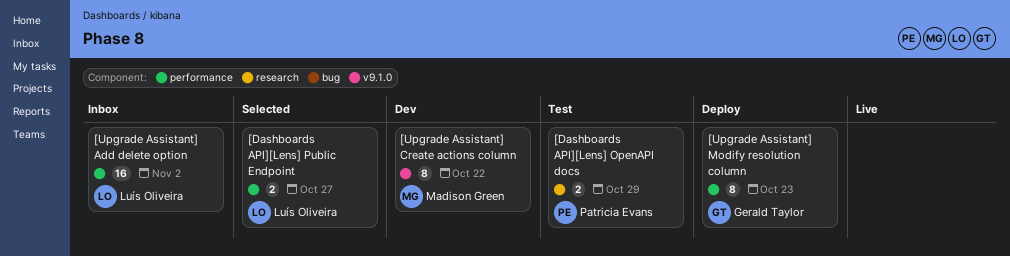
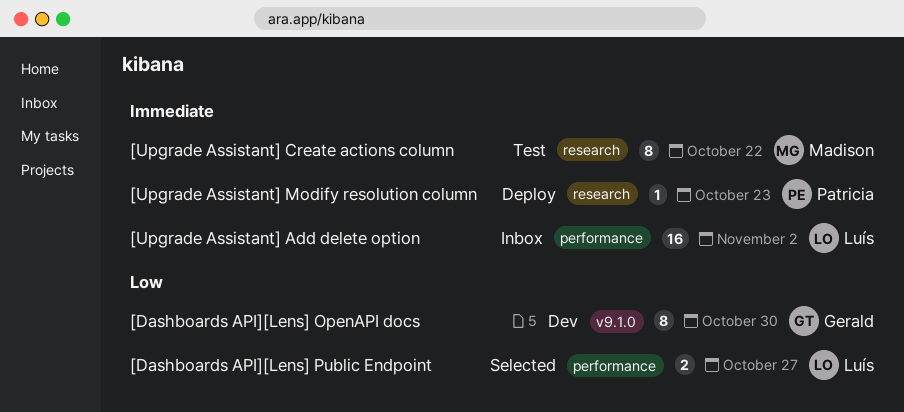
[Dashboards API][Lens] OpenAPI docs, status: Test -> Dev
[Dashboards API][Lens] OpenAPI docs, owner: Patricia Evans -> Gerald Taylor
[Dashboards API][Lens] OpenAPI docs, label: research -> v9.1.0
[Dashboards API][Lens] OpenAPI docs, estimate: 2 -> 8
[Dashboards API][Lens] OpenAPI docs, due: Oct 29 -> Oct 30
[Upgrade Assistant] Create actions column, status: Dev -> Test
[Upgrade Assistant] Create actions column, label: v9.1.0 -> research
[Upgrade Assistant] Modify resolution column, owner: Gerald Taylor -> Patricia Evans
[Upgrade Assistant] Modify resolution column, label: performance -> research
[Upgrade Assistant] Modify resolution column, estimate: 8 -> 1

